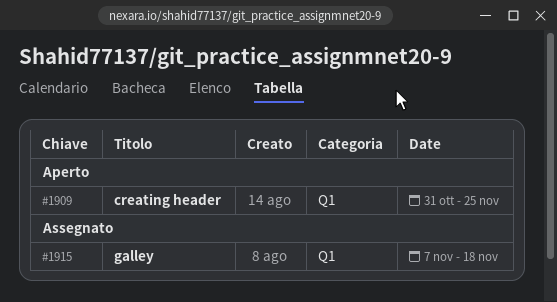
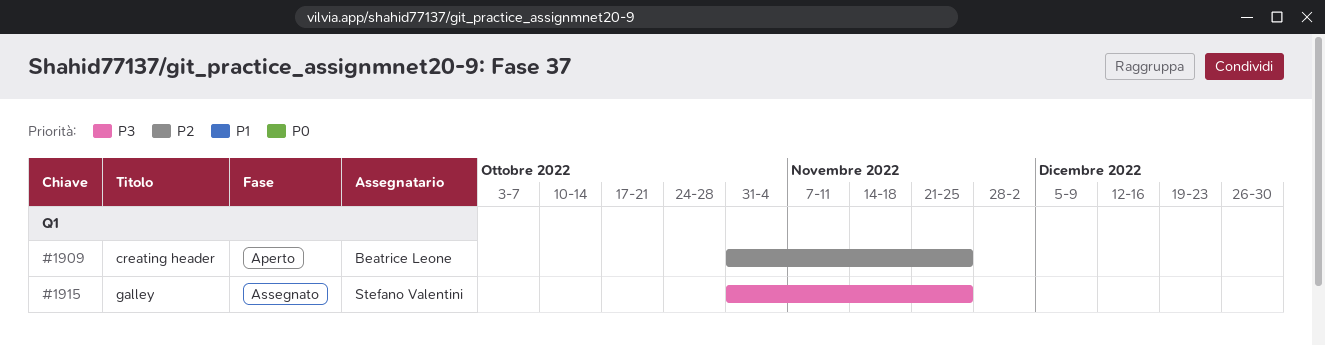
#1915, start: Nov 7 -> Oct 31
#1915, due: Nov 18 -> Nov 25

